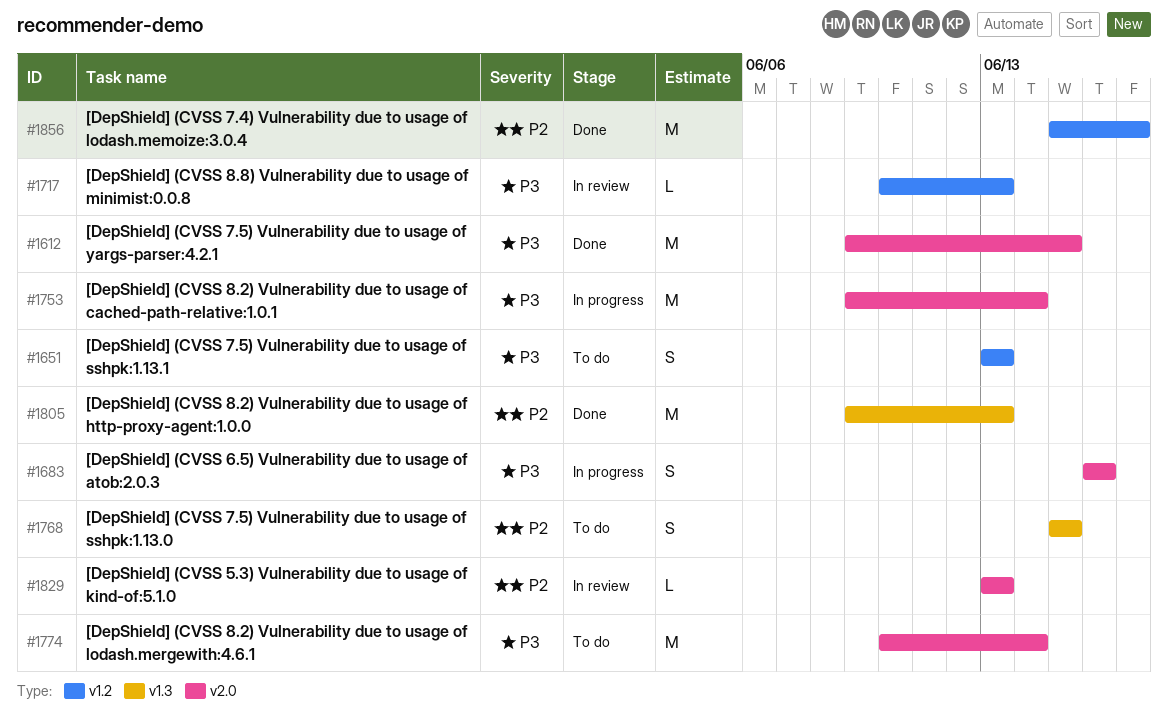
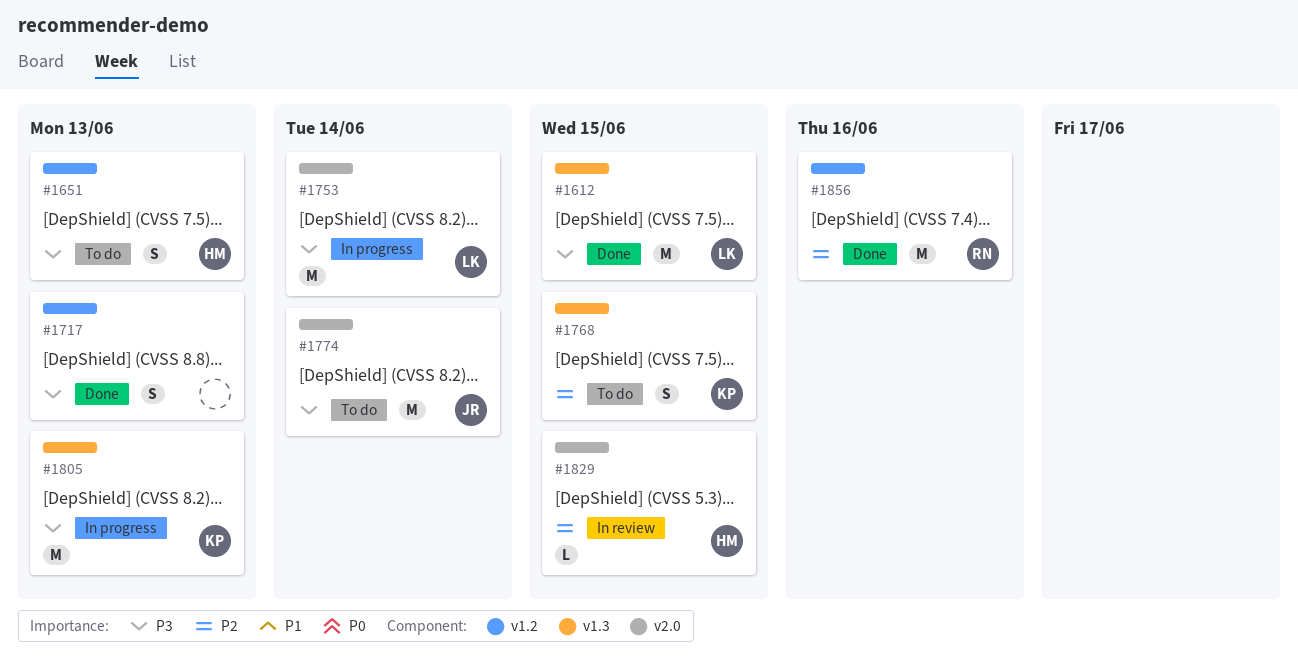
#1612, label: v2.0 -> v1.3
#1683: present -> none
#1717, status: In review -> Done
#1717, estimate: L -> S
#1805, status: Done -> In progress
#1805, priority: P2 -> P3
#1829, due: Jun 13 -> Jun 15
#1856, due: Jun 17 -> Jun 16

